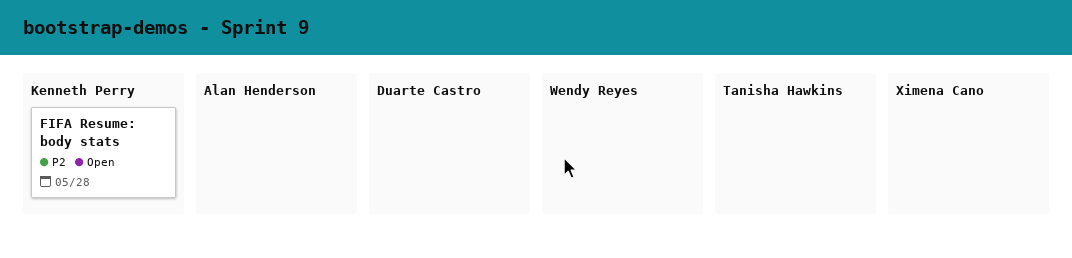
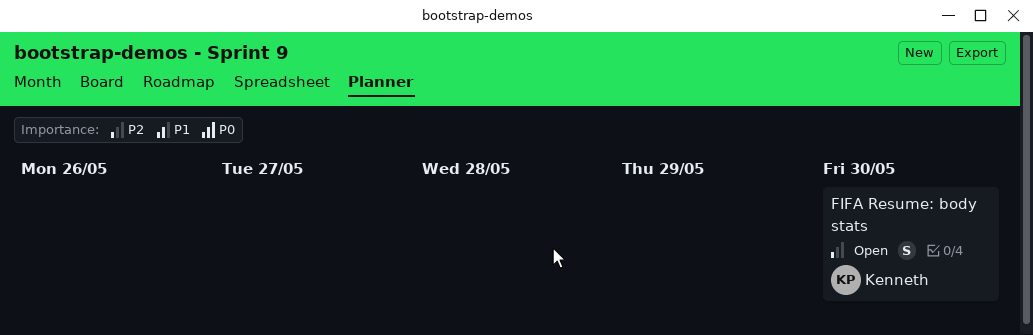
FIFA Resume: body stats, due: May 28 -> May 30

